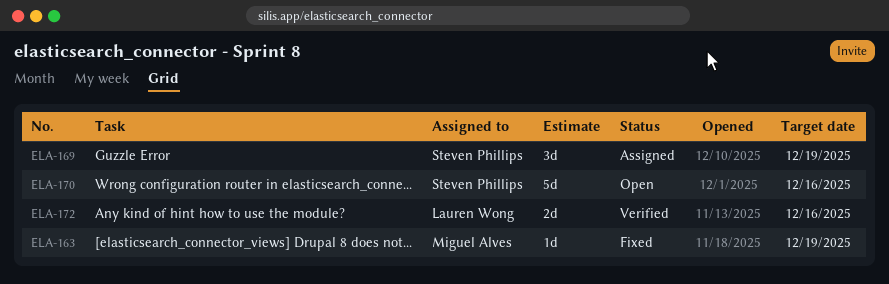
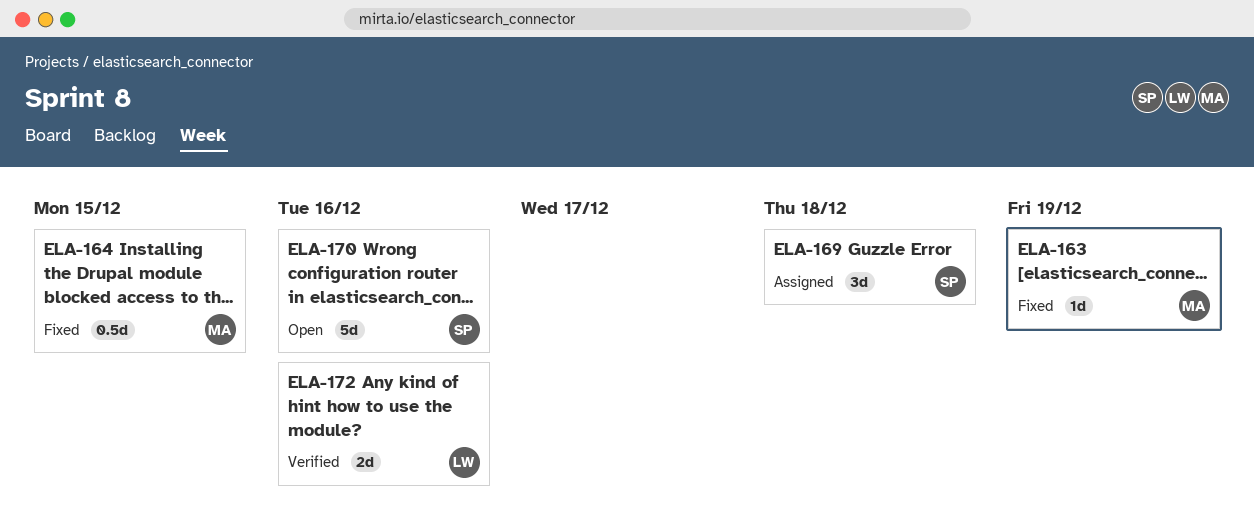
ELA-164: none -> present
ELA-169, due: Dec 19 -> Dec 18

